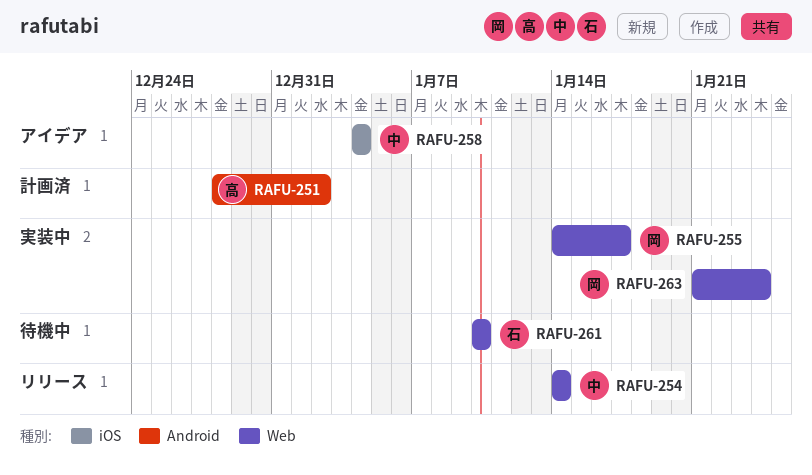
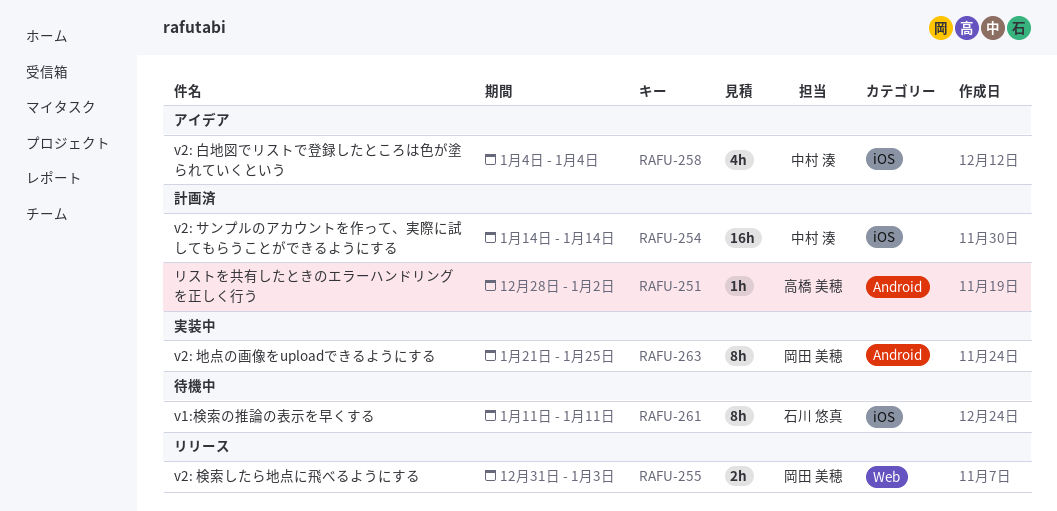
RAFU-254, status: リリース -> 計画済
RAFU-254, label: Web -> iOS
RAFU-255, status: 実装中 -> リリース
RAFU-255, start: Jan 14 -> Dec 31
RAFU-255, due: Jan 17 -> Jan 3
RAFU-261, label: Web -> iOS
RAFU-261, start: Jan 10 -> Jan 11
RAFU-261, due: Jan 10 -> Jan 11
RAFU-263, label: Web -> Android
RAFU-263, due: Jan 24 -> Jan 25

